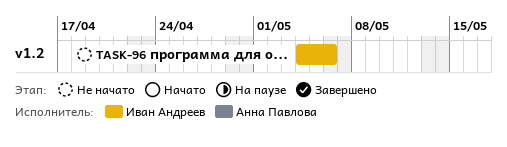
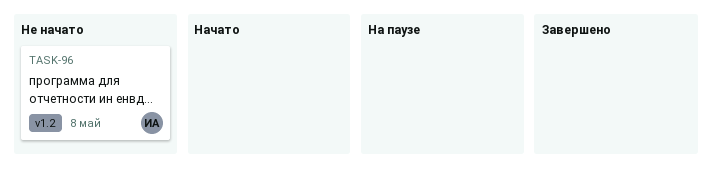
TASK-96, due: May 6 -> May 8

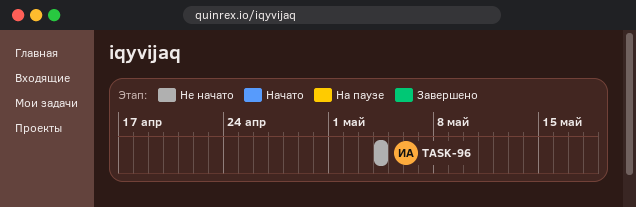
TASK-96, due: May 8 -> May 4

